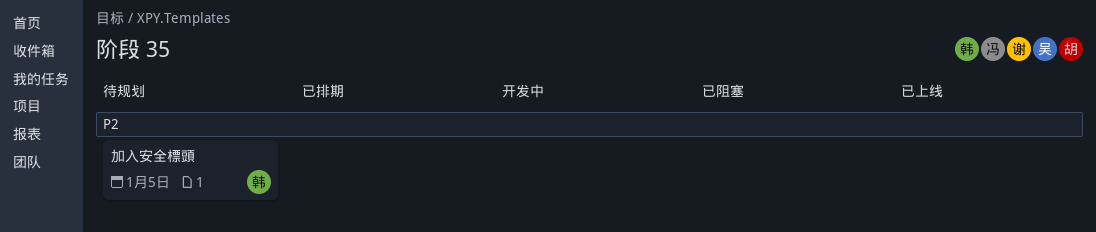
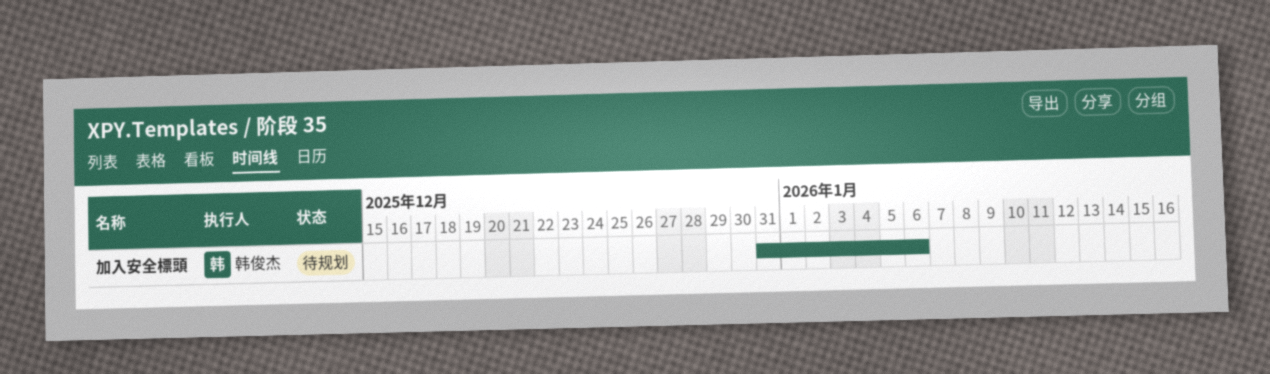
加入安全標頭, due: Jan 5 -> Jan 6

